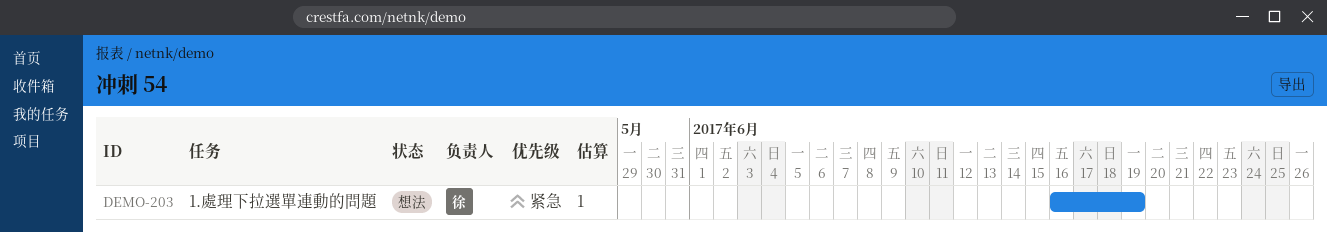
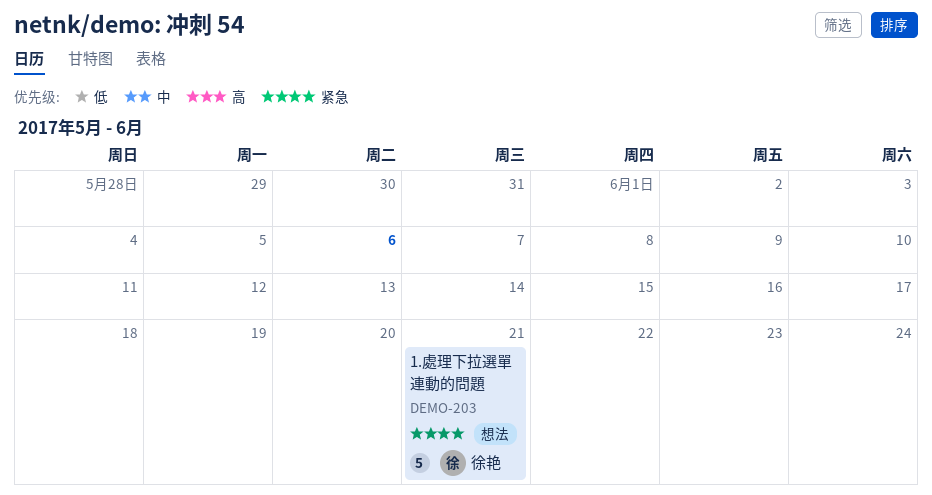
DEMO-203, estimate: 1 -> 5
DEMO-203, due: Jun 19 -> Jun 21

